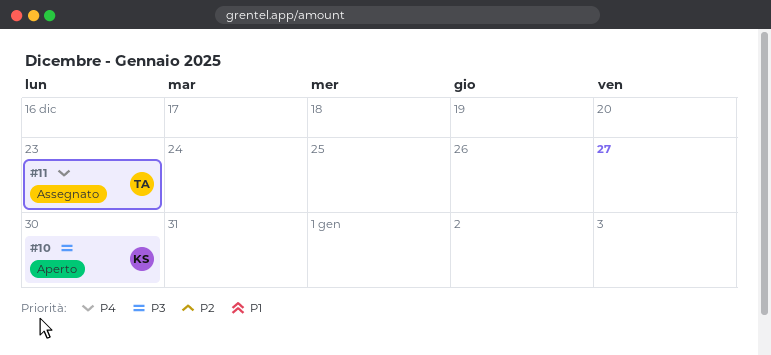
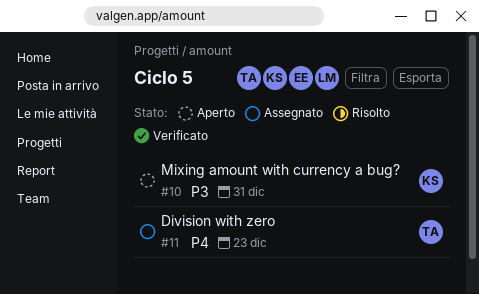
#10, due: Dec 30 -> Dec 31

